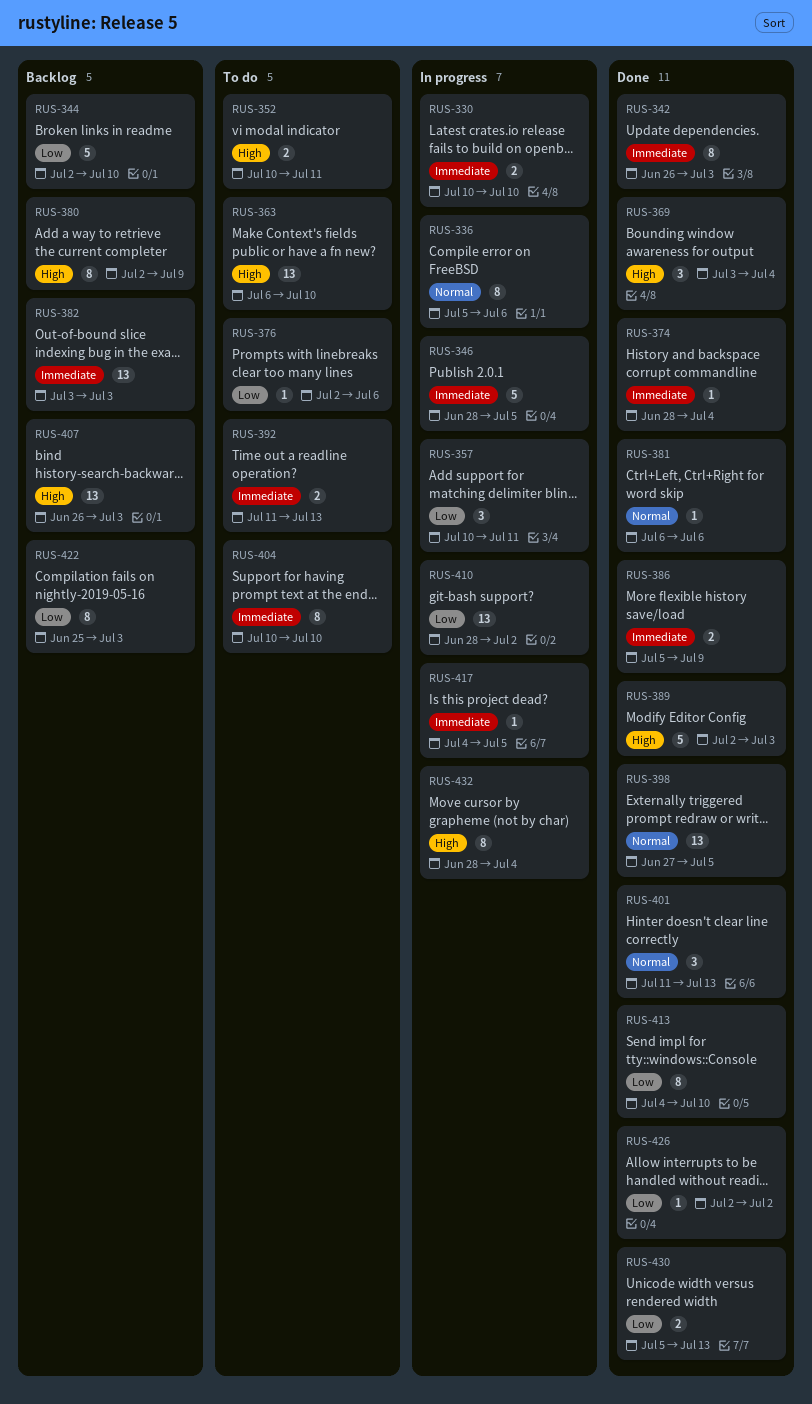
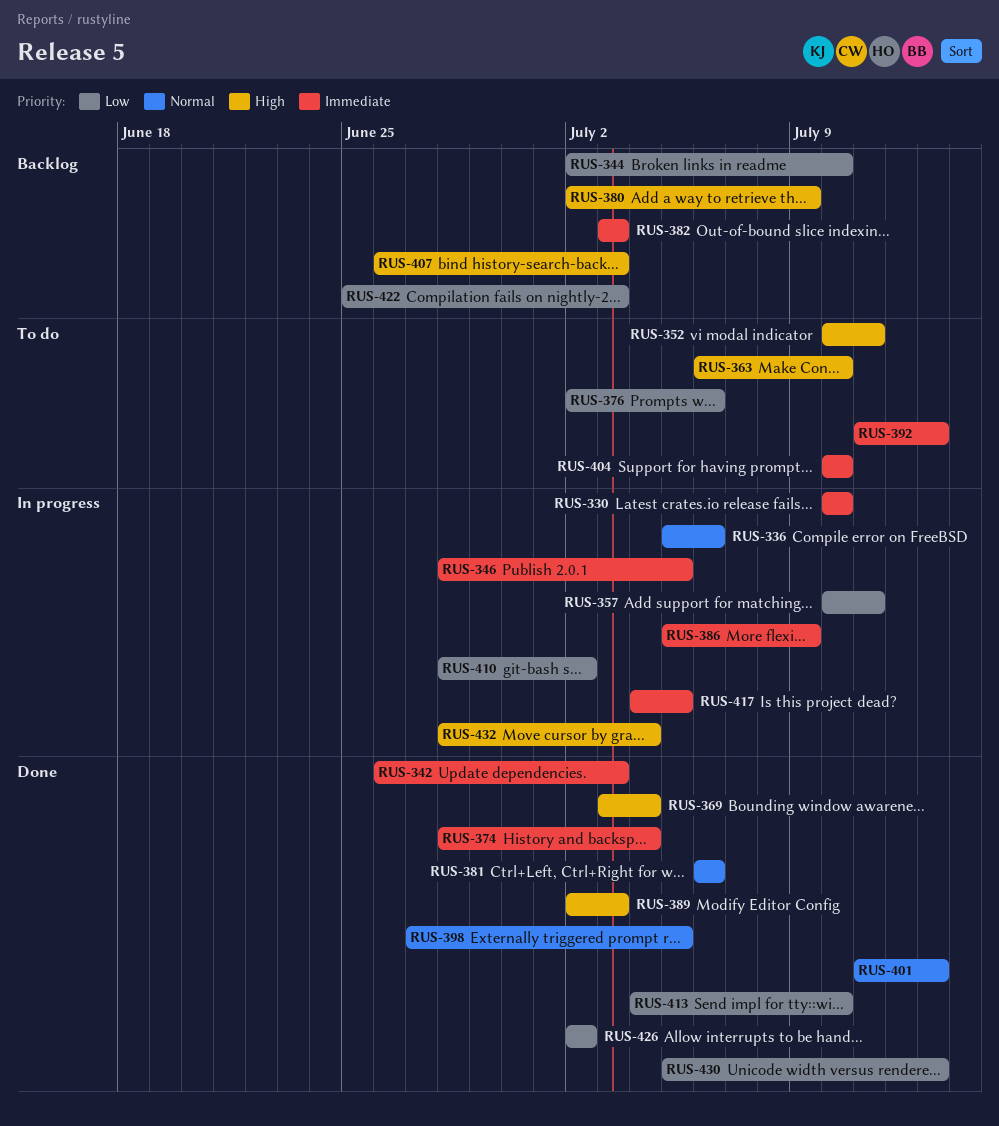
RUS-386, status: Done -> In progress

